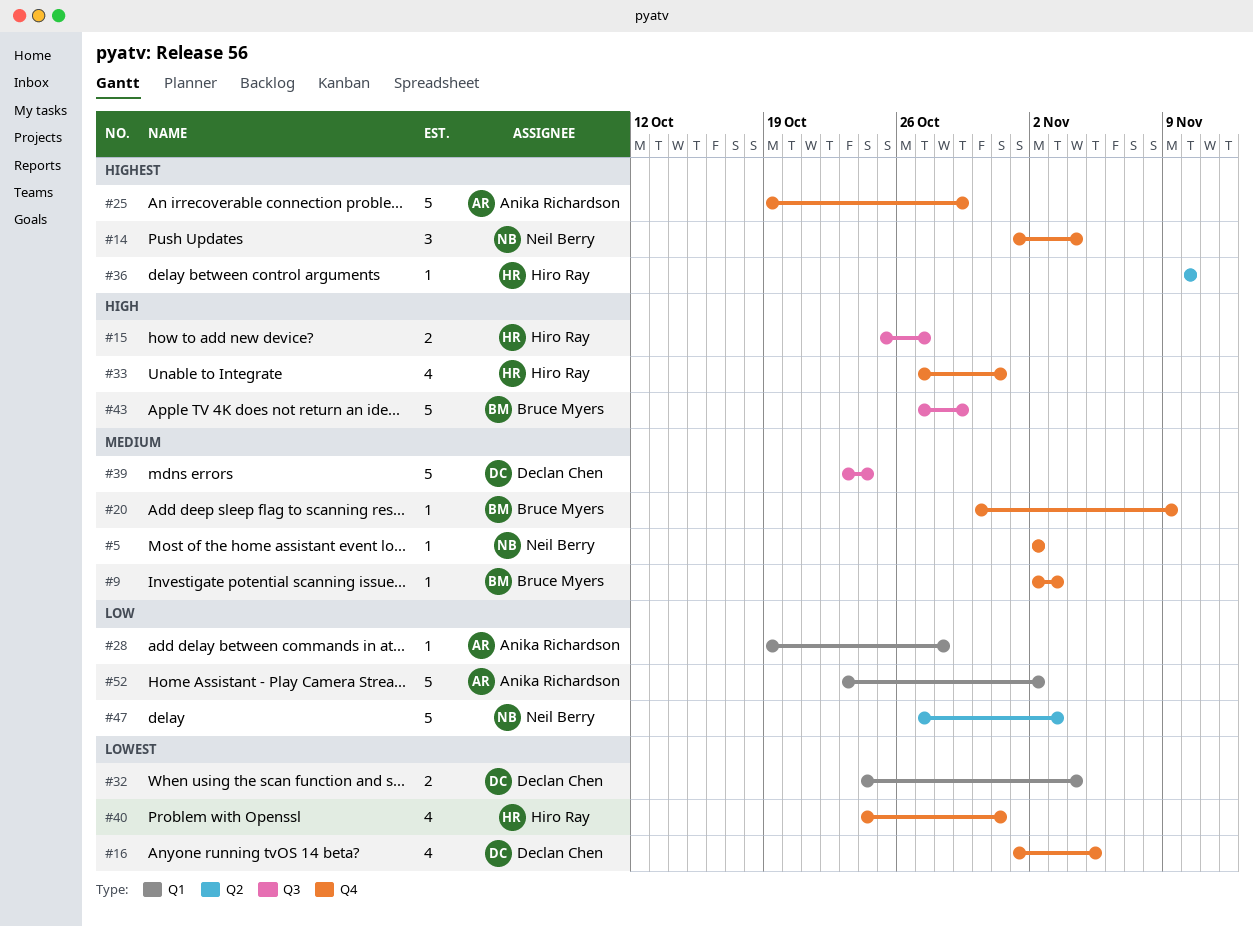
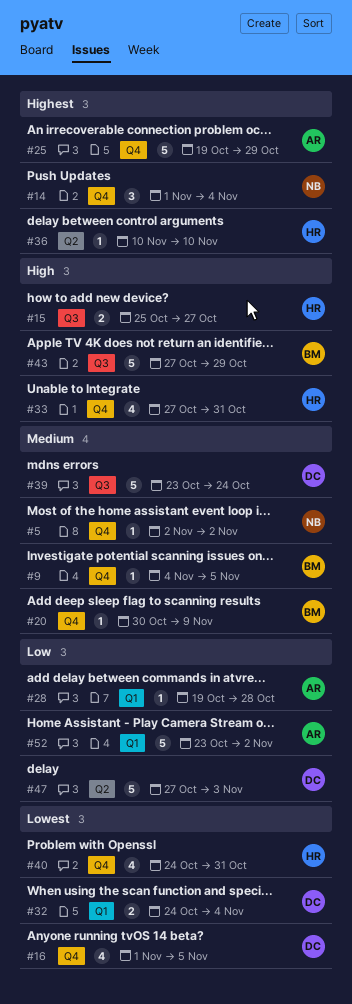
#9, start: Nov 2 -> Nov 4
#9, due: Nov 3 -> Nov 5
#47, owner: Neil Berry -> Declan Chen

